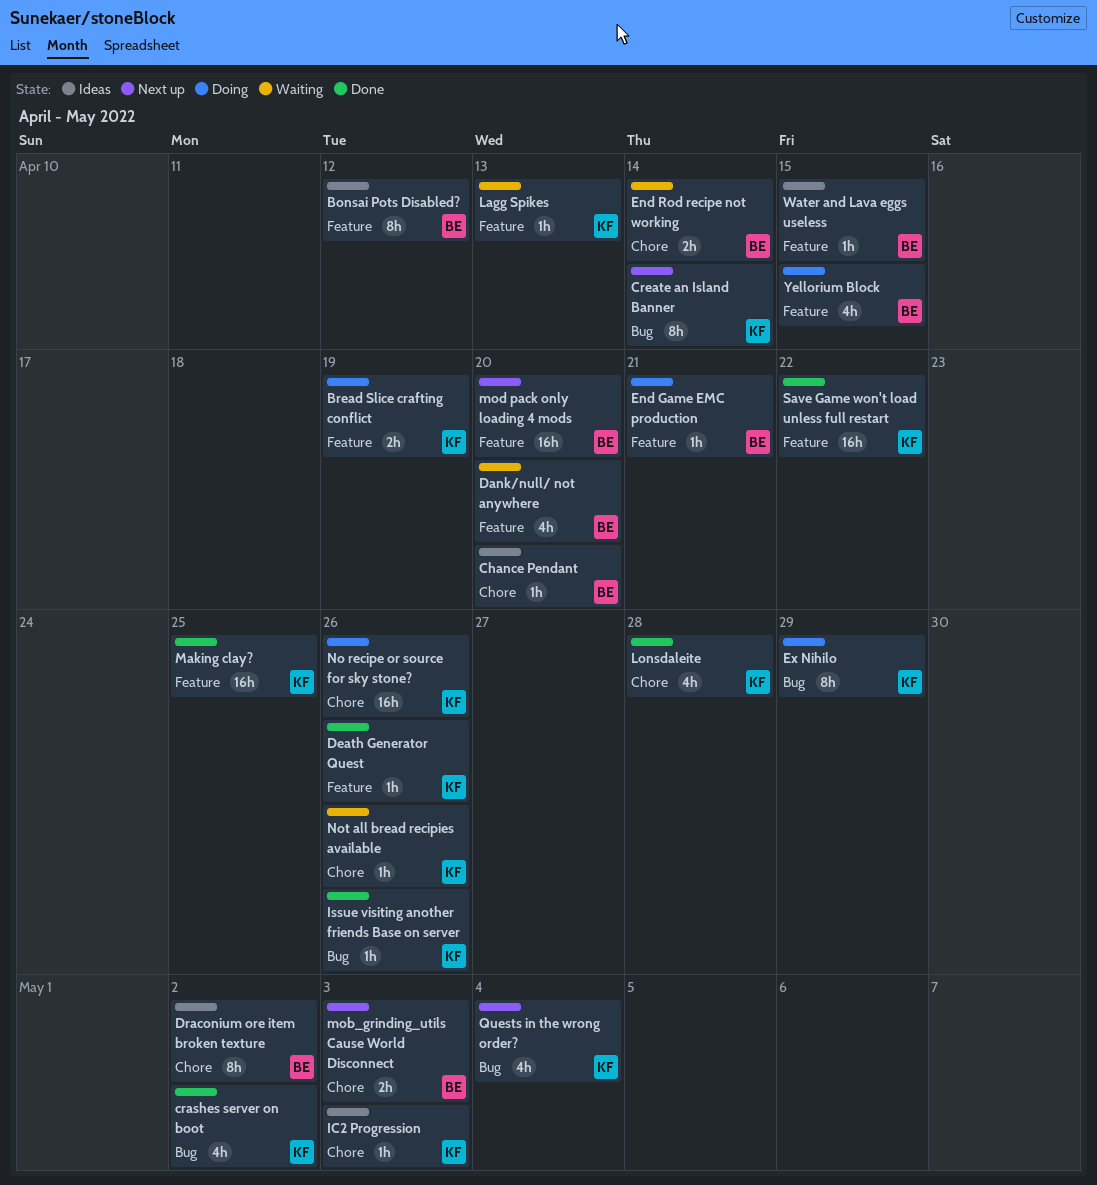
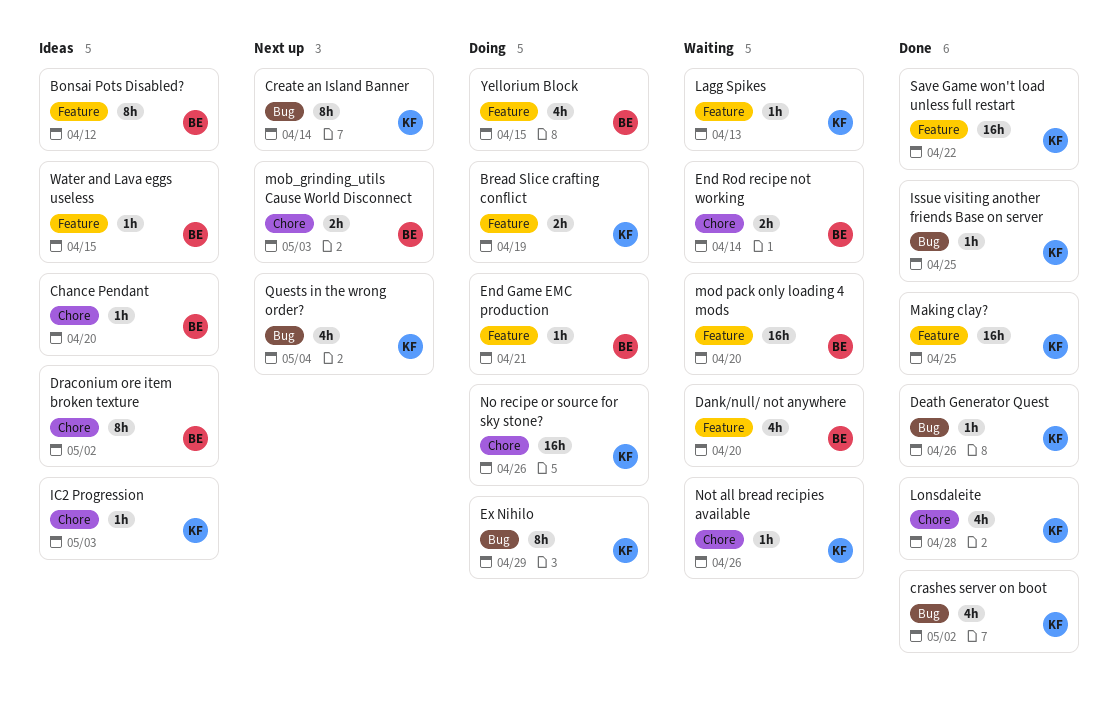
Death Generator Quest, label: Feature -> Bug
Issue visiting another friends Base on server, due: Apr 26 -> Apr 25
mod pack only loading 4 mods, status: Next up -> Waiting

